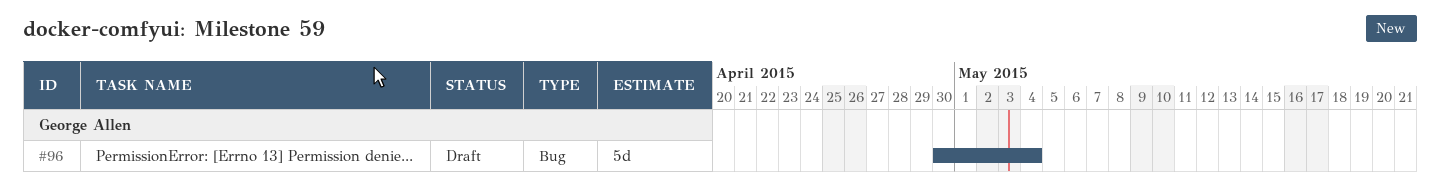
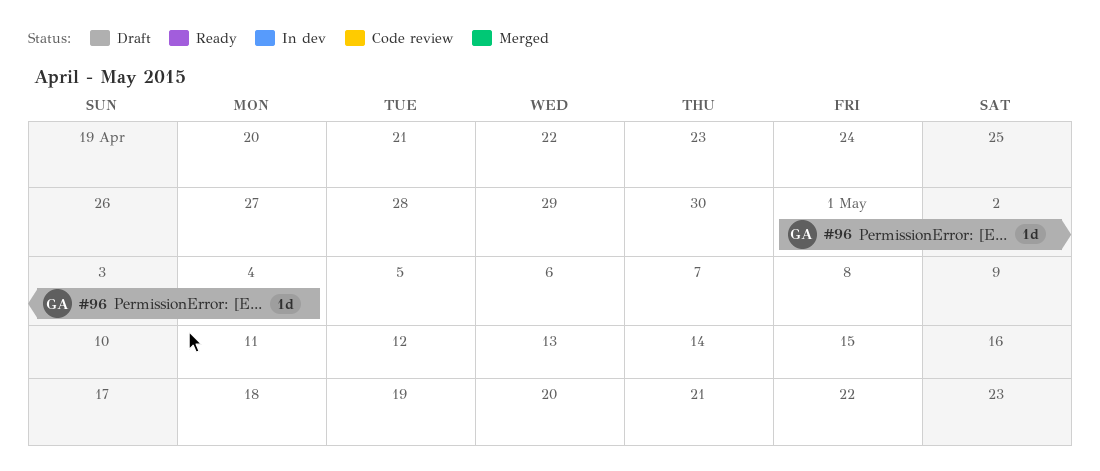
#96, estimate: 5d -> 1d
#96, start: Apr 30 -> May 1

